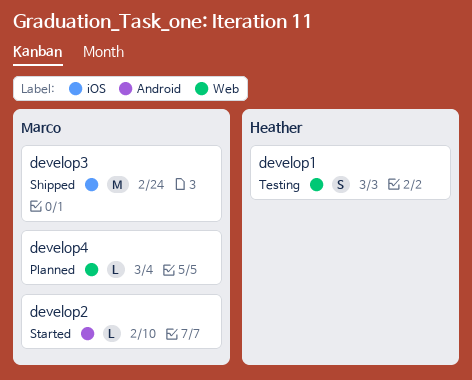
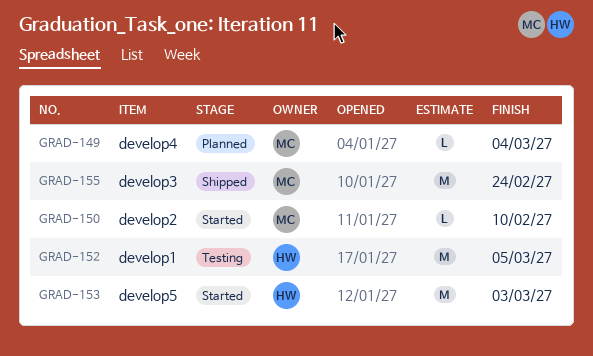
develop1, estimate: S -> M
develop1, due: Mar 3 -> Mar 5
develop5: none -> present

